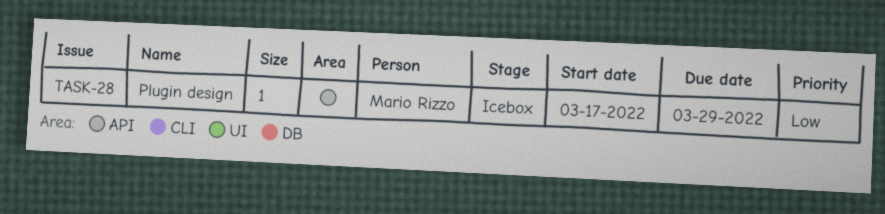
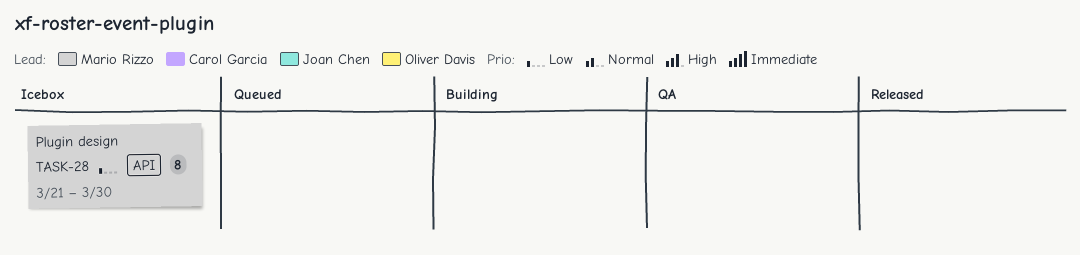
TASK-28, estimate: 1 -> 8
TASK-28, start: Mar 17 -> Mar 21
TASK-28, due: Mar 29 -> Mar 30

